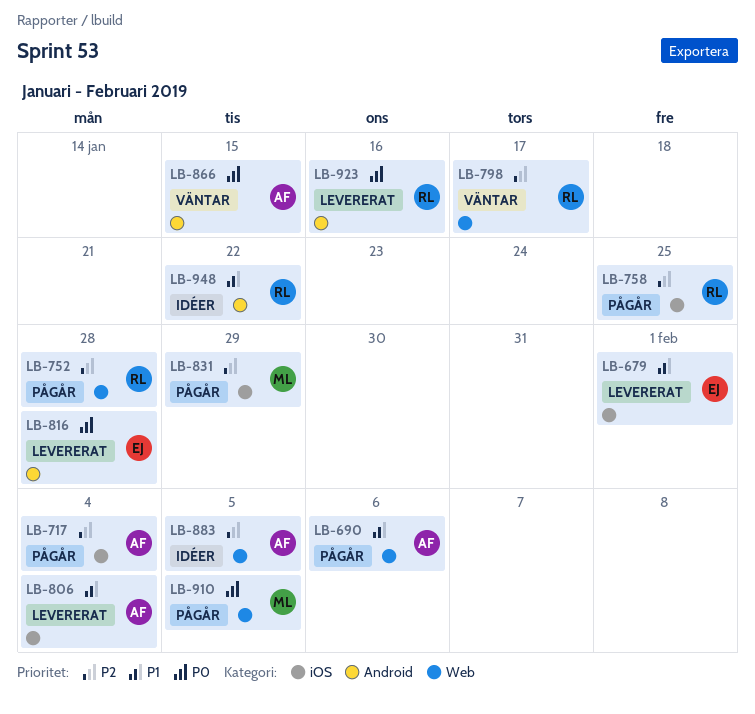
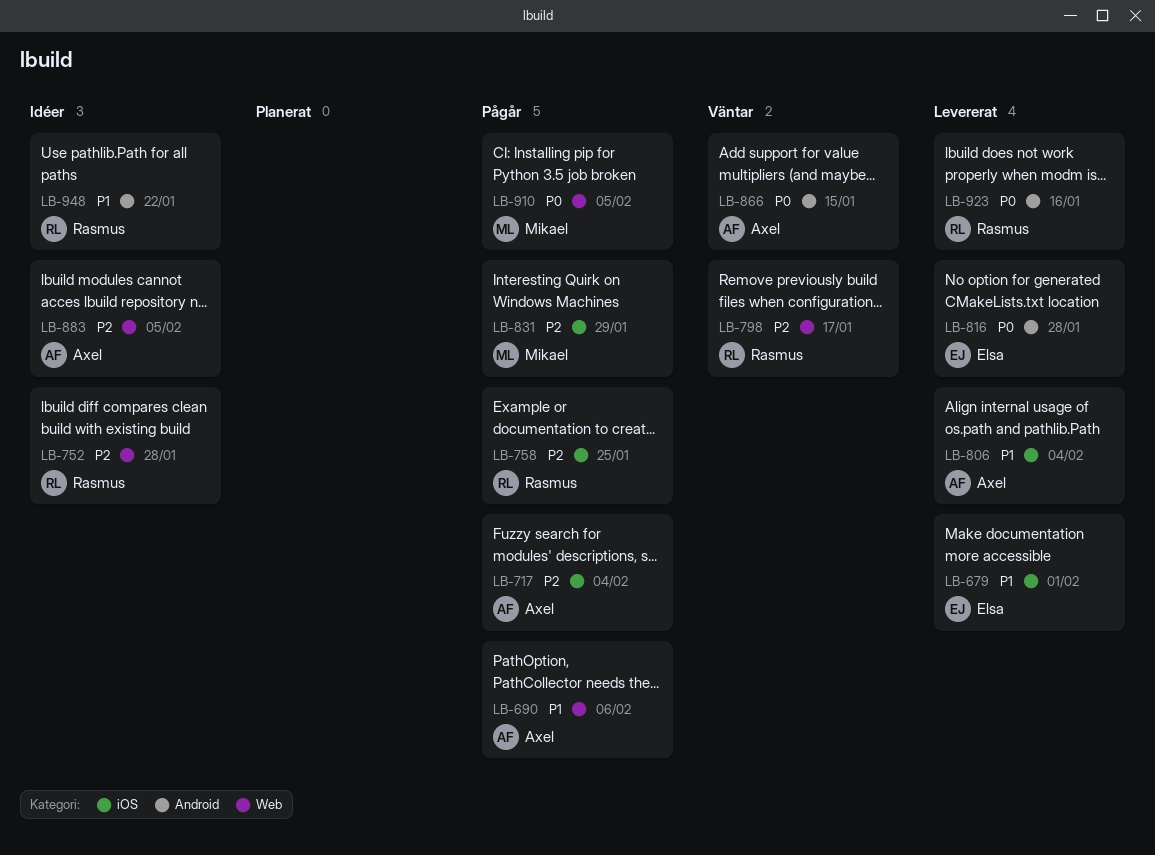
LB-752, status: Pågår -> Idéer

